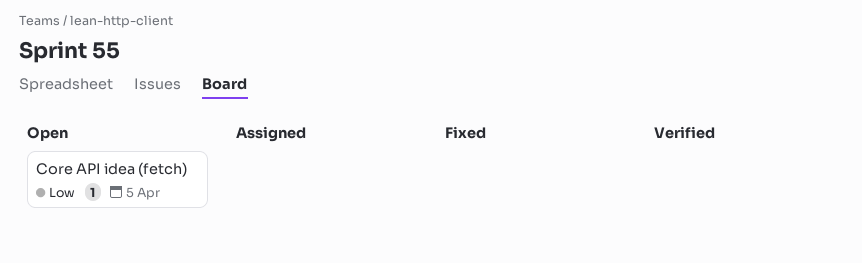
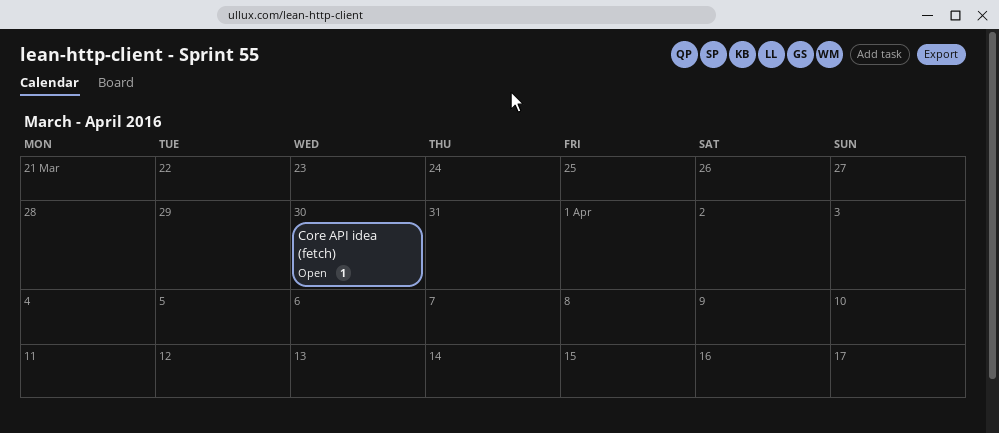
Core API idea (fetch), due: Apr 5 -> Mar 30

